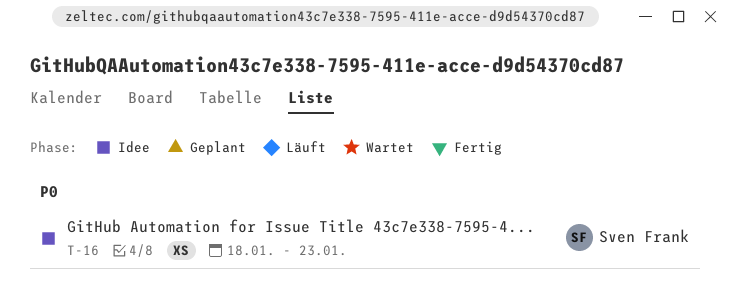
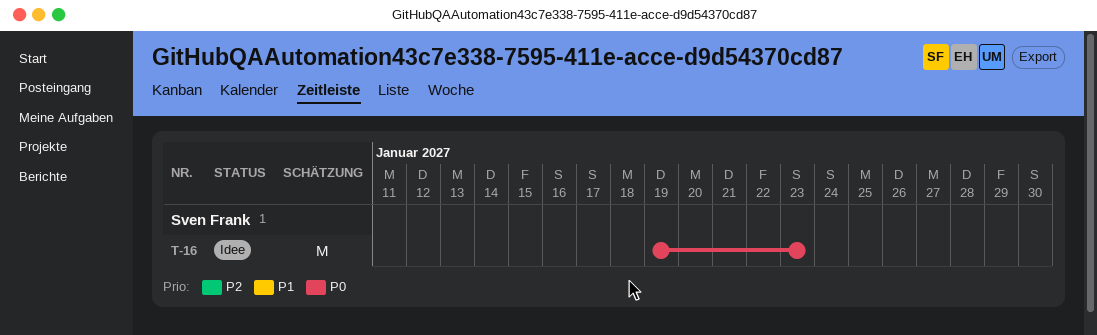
T-16, estimate: XS -> M
T-16, start: Jan 18 -> Jan 19

